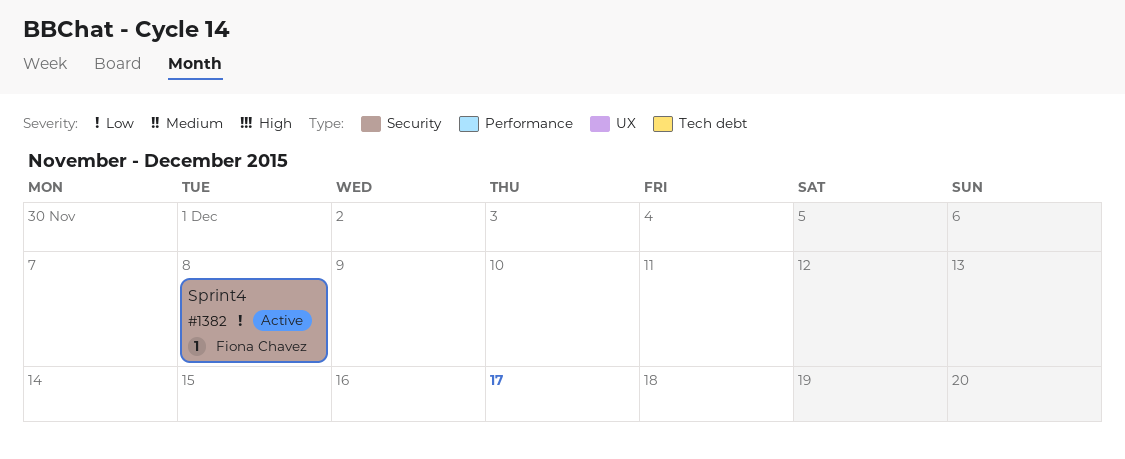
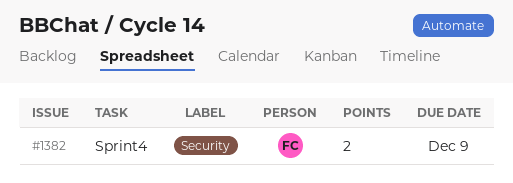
#1382, estimate: 1 -> 2
#1382, due: Dec 8 -> Dec 9

